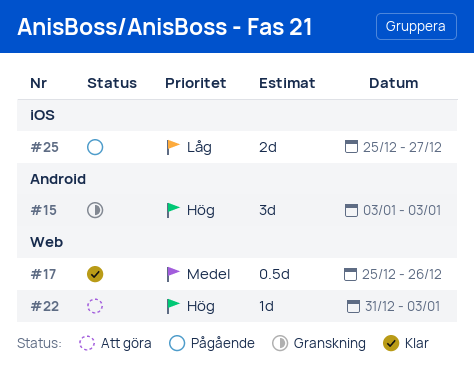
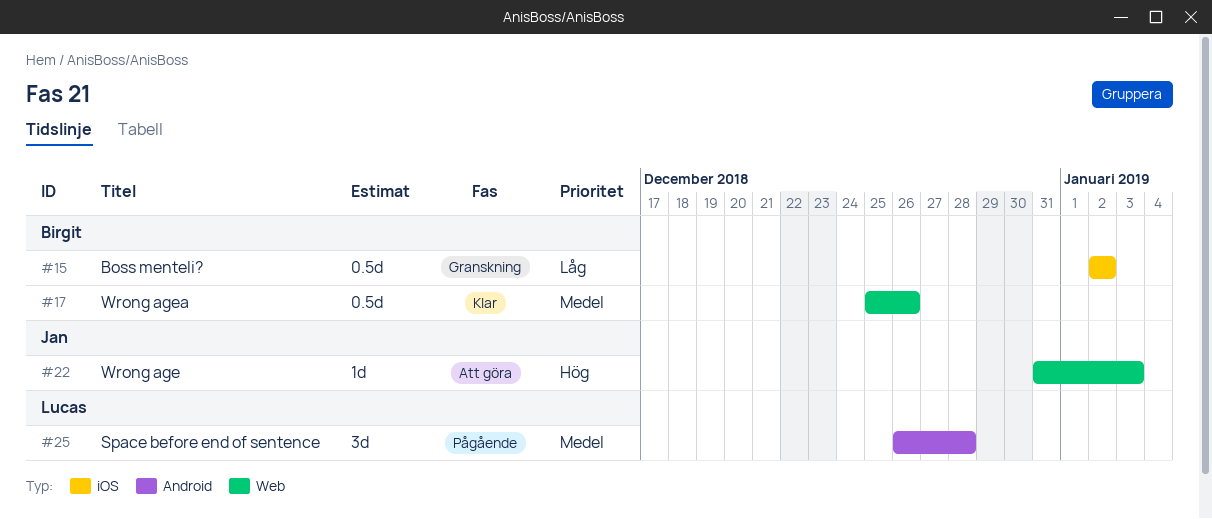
#15, priority: Hög -> Låg
#15, label: Android -> iOS
#15, estimate: 3d -> 0.5d
#15, start: Jan 3 -> Jan 2
#15, due: Jan 3 -> Jan 2
#25, priority: Låg -> Medel
#25, label: iOS -> Android
#25, estimate: 2d -> 3d
#25, start: Dec 25 -> Dec 26
#25, due: Dec 27 -> Dec 28

